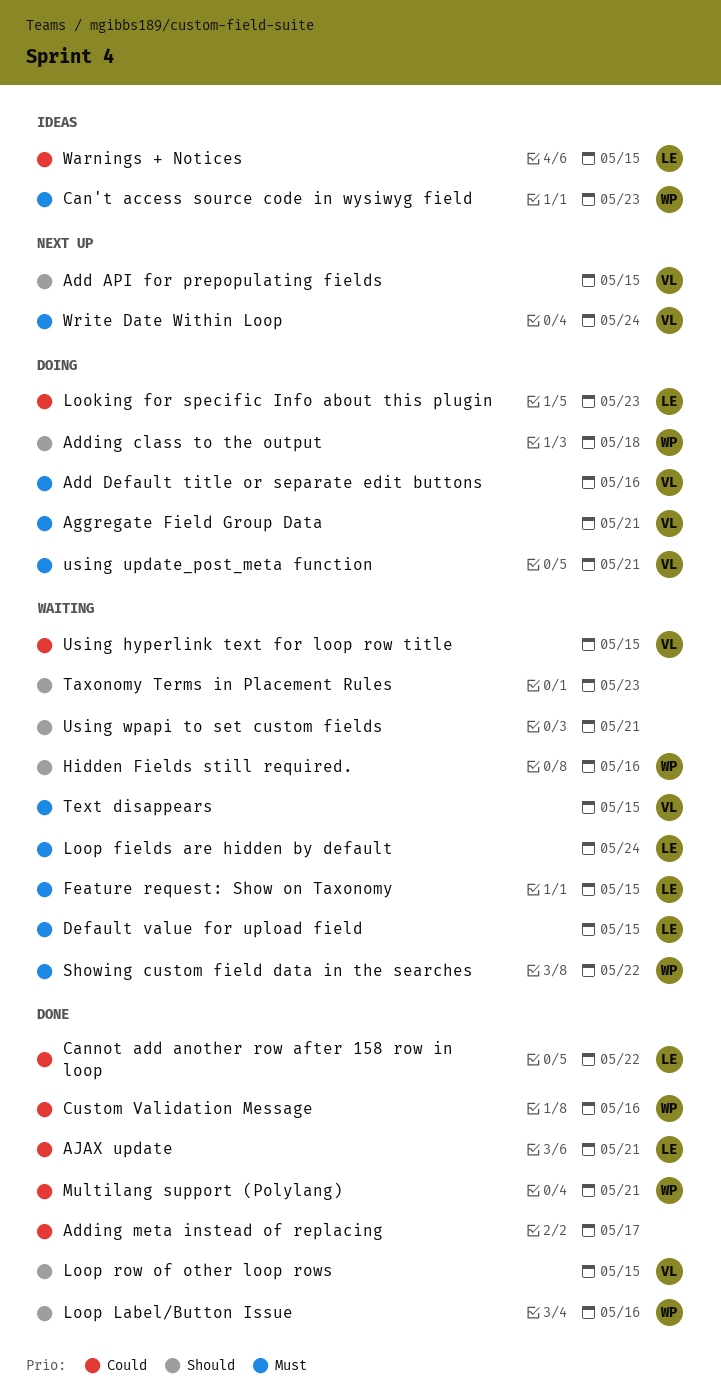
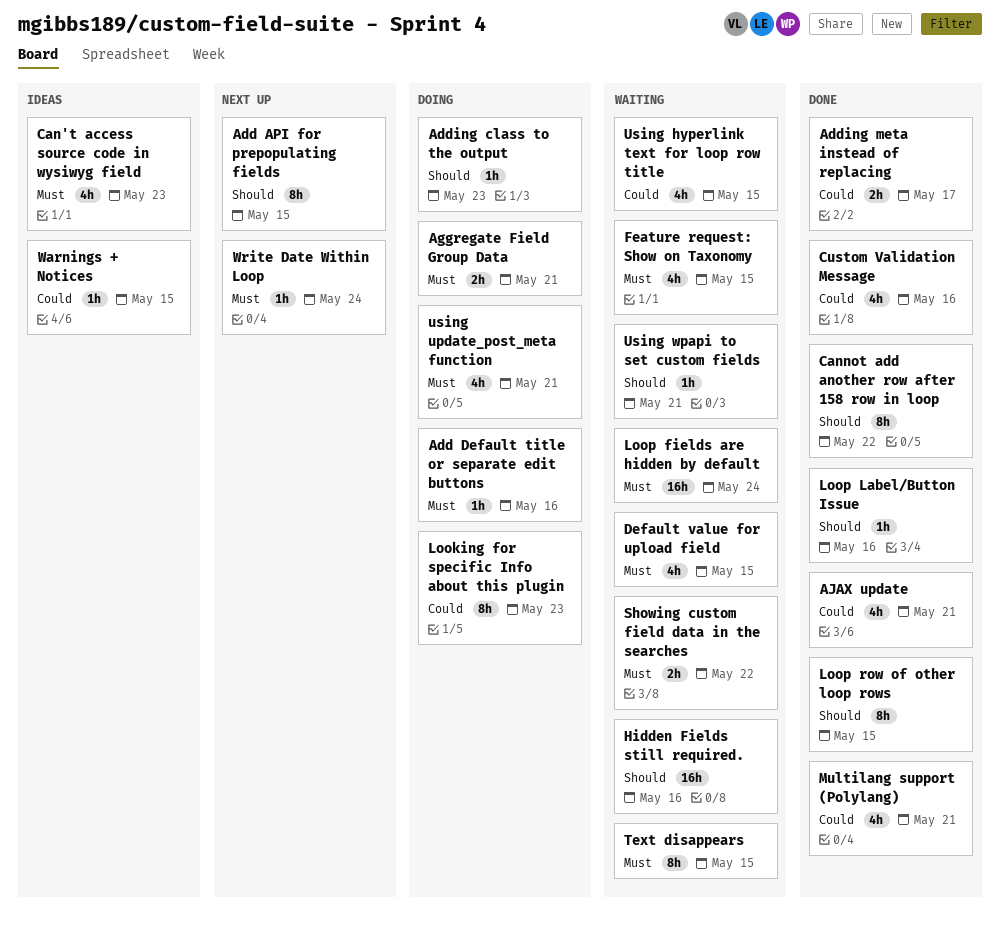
Adding class to the output, due: May 18 -> May 23
Cannot add another row after 158 row in loop, priority: Could -> Should
Taxonomy Terms in Placement Rules: present -> none

